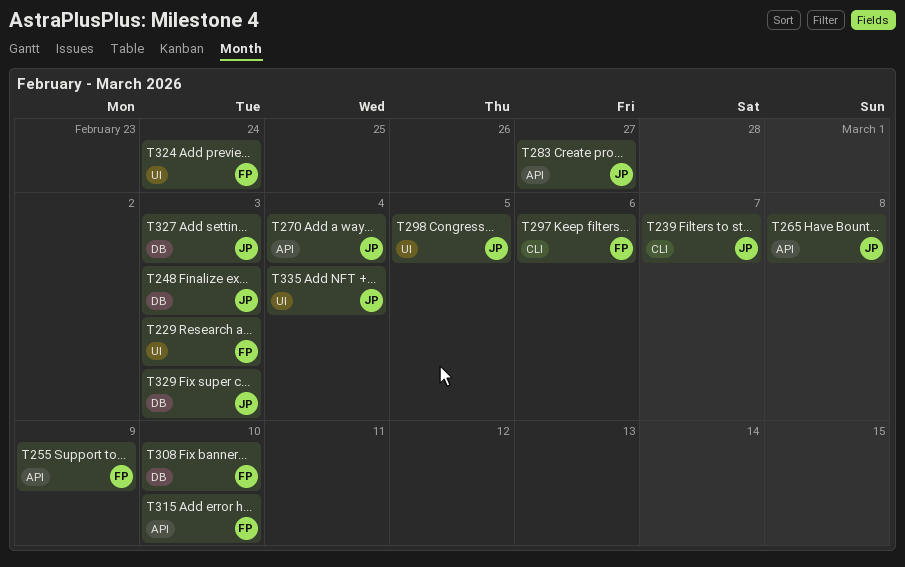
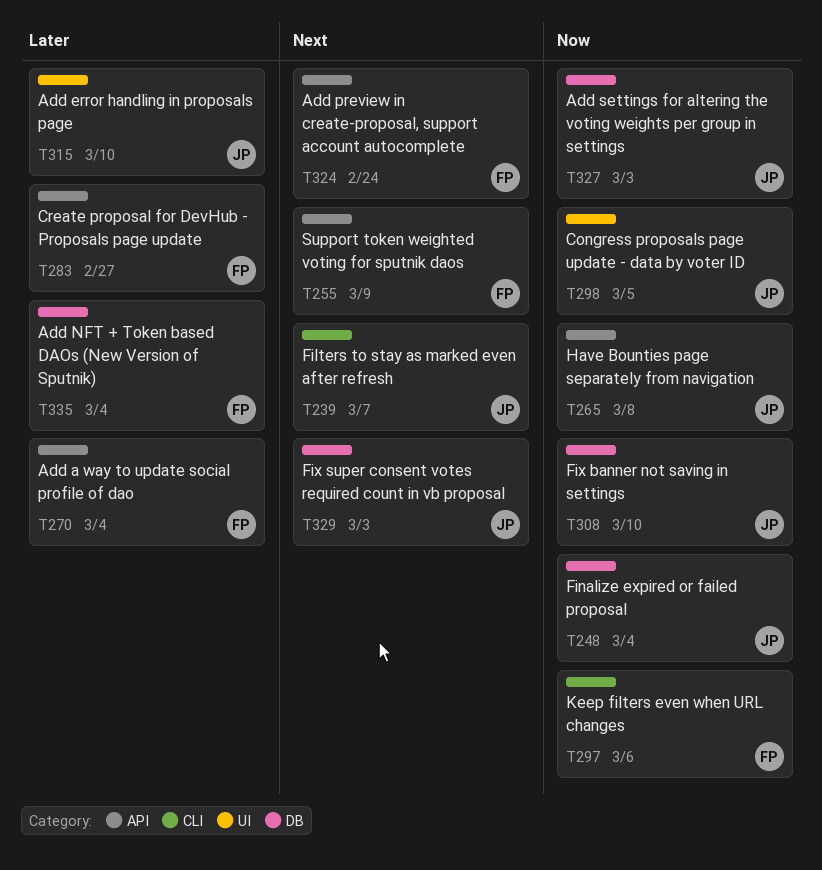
T229: present -> none
T248, due: Mar 3 -> Mar 4
T270, owner: JP -> FP
T283, owner: JP -> FP
T308, owner: FP -> JP
T315, owner: FP -> JP
T315, label: API -> UI
T324, label: UI -> API
T335, owner: JP -> FP
T335, label: UI -> DB

